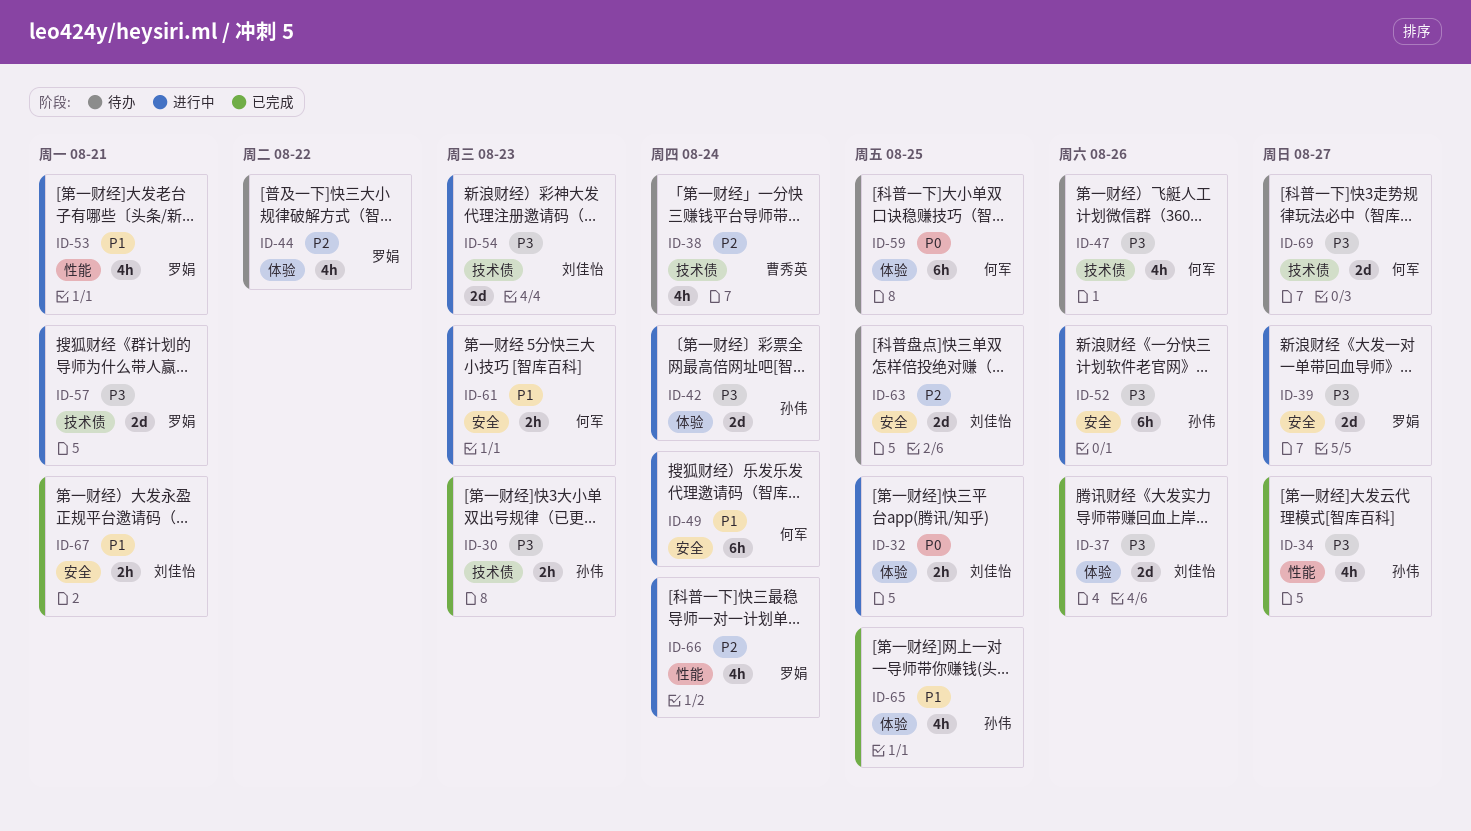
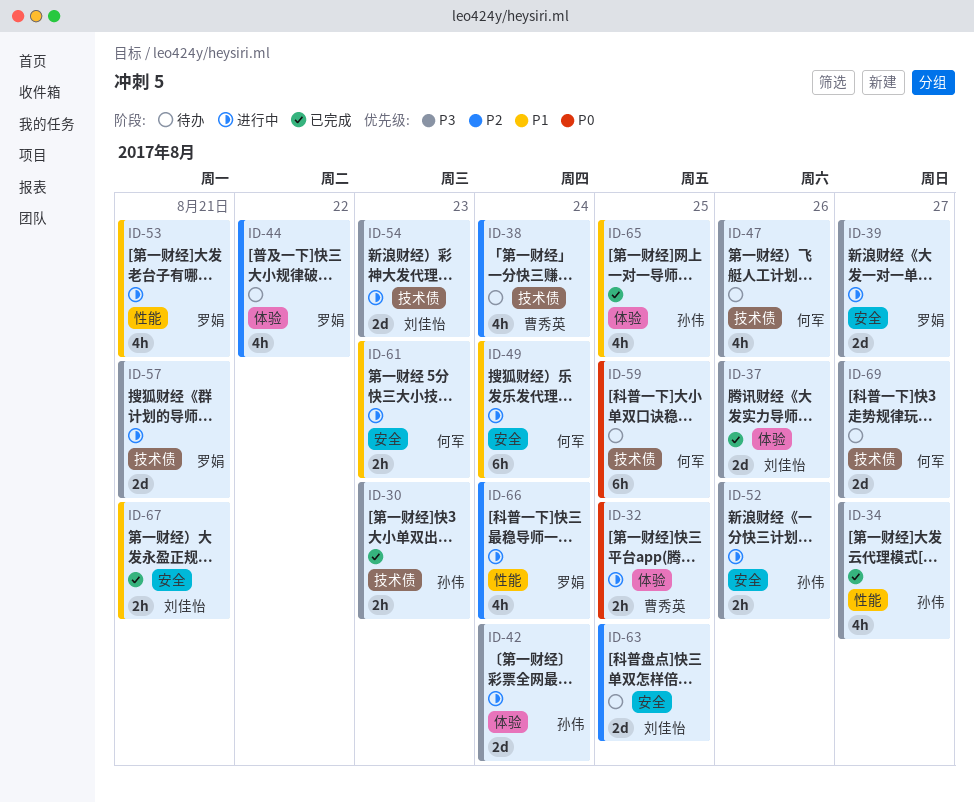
ID-32, owner: 刘佳怡 -> 曹秀英
ID-52, estimate: 6h -> 2h
ID-59, label: 体验 -> 技术债

